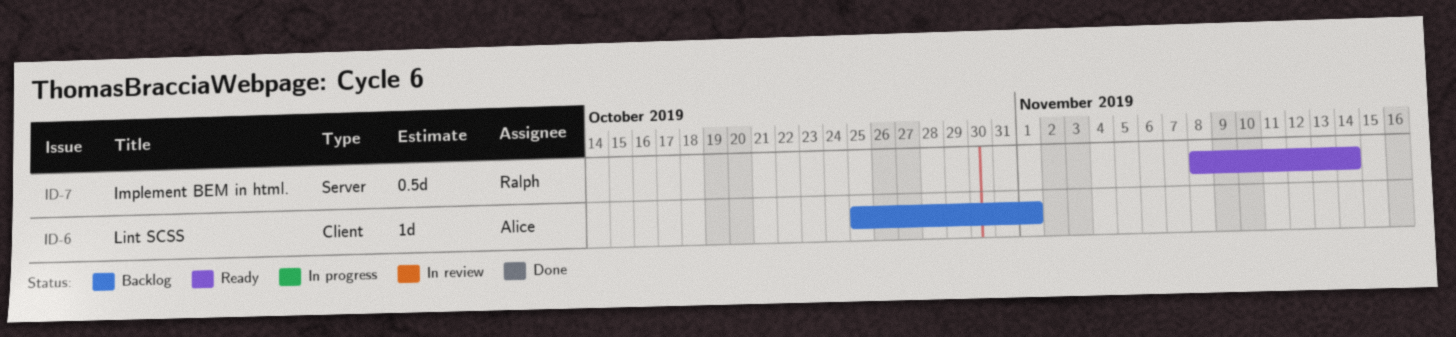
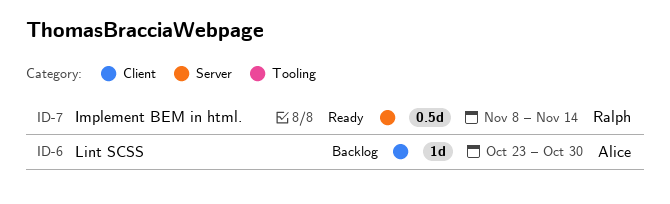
ID-6, start: Oct 25 -> Oct 23
ID-6, due: Nov 1 -> Oct 30

